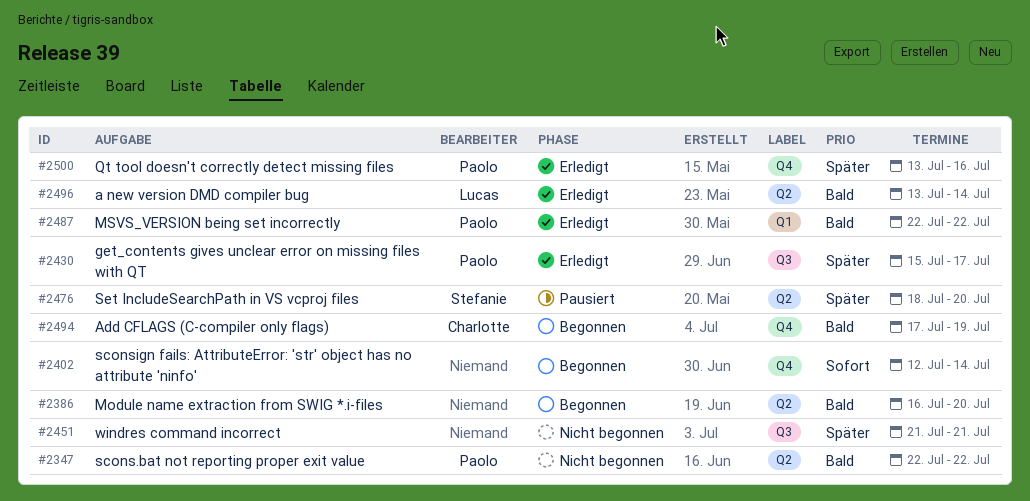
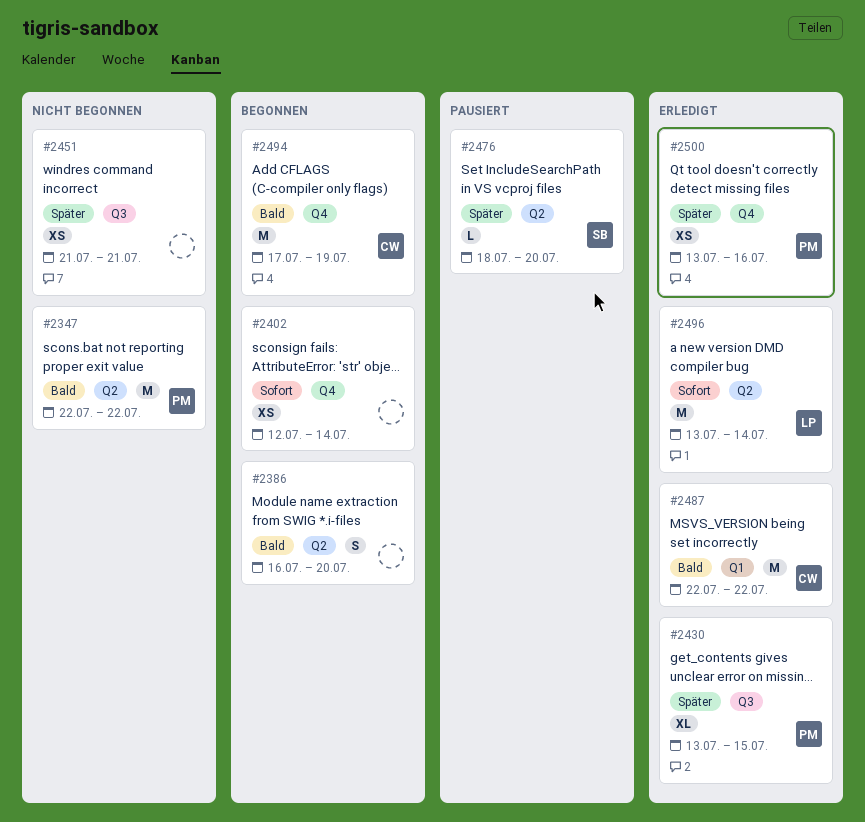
#2430, start: Jul 15 -> Jul 13
#2430, due: Jul 17 -> Jul 15
#2487, owner: Paolo -> Charlotte
#2496, priority: Bald -> Sofort

